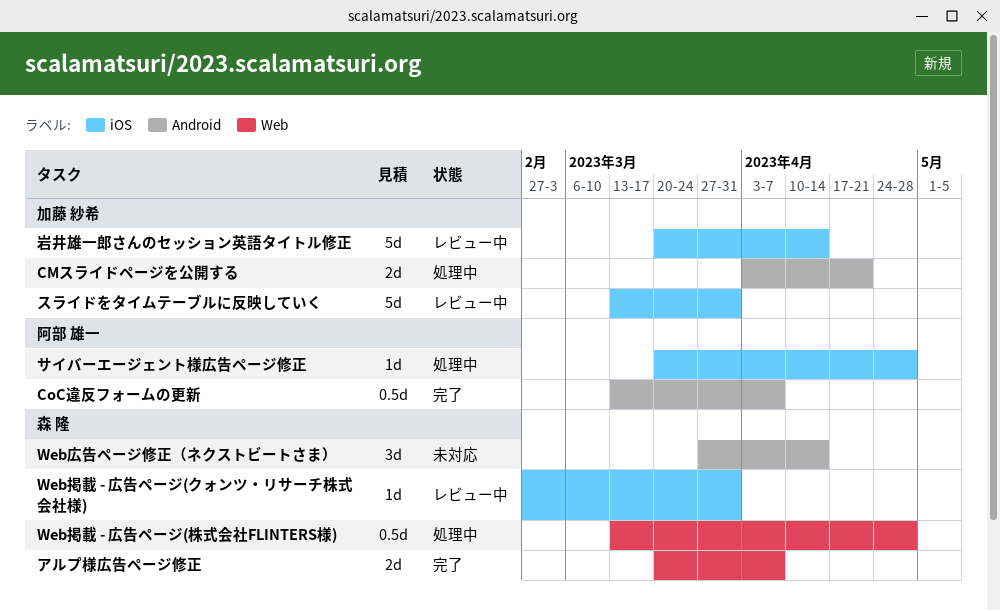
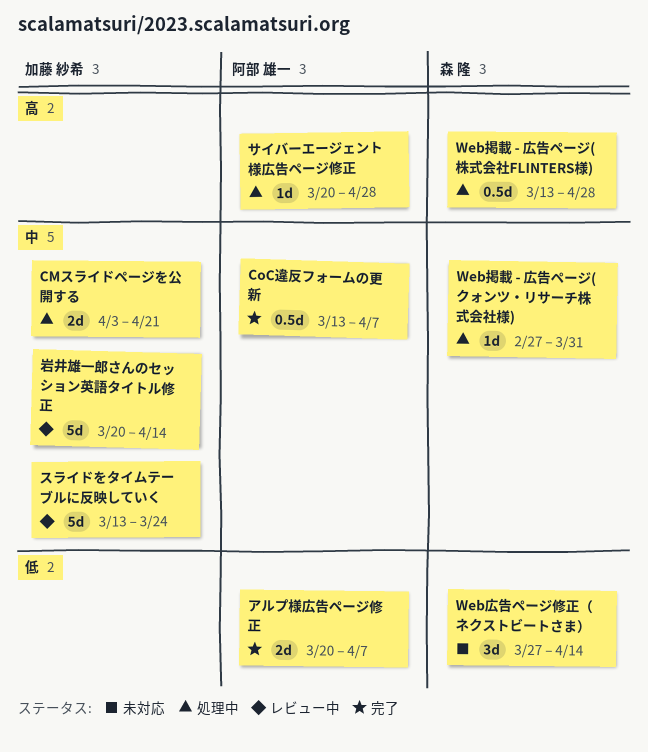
Web掲載 - 広告ページ(クォンツ・リサーチ株式会社様), status: レビュー中 -> 処理中
アルプ様広告ページ修正, owner: 森 隆 -> 阿部 雄一
スライドをタイムテーブルに反映していく, due: Mar 31 -> Mar 24

